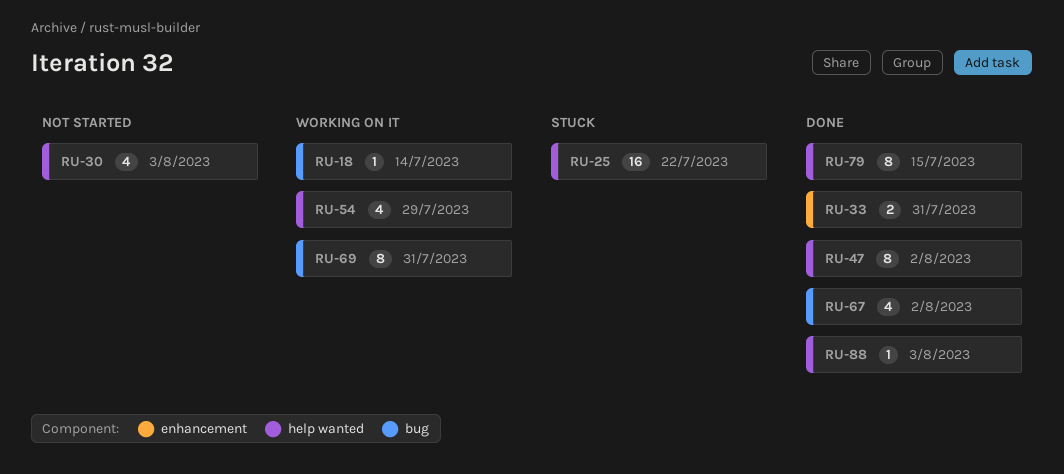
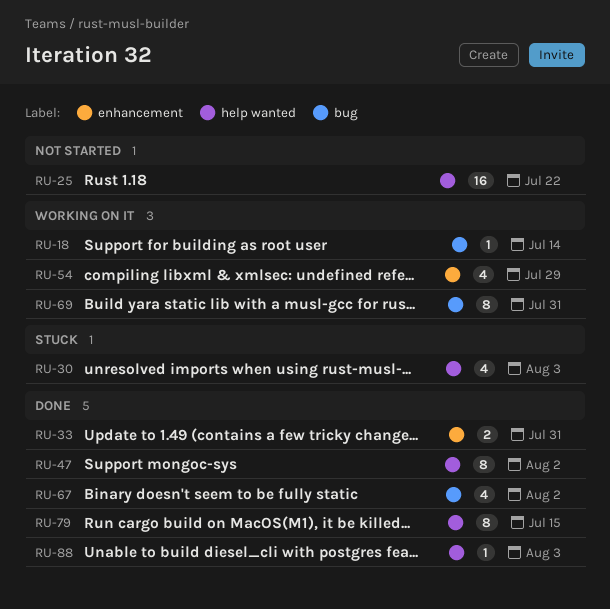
RU-25, status: Stuck -> Not started
RU-30, status: Not started -> Stuck
RU-54, label: help wanted -> enhancement

